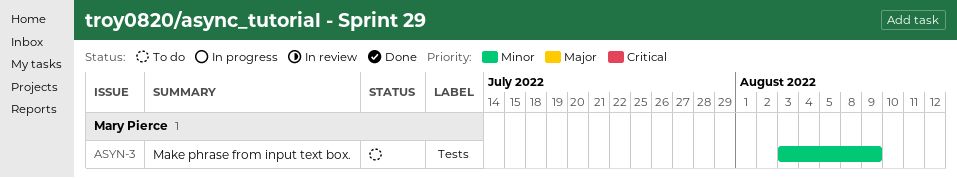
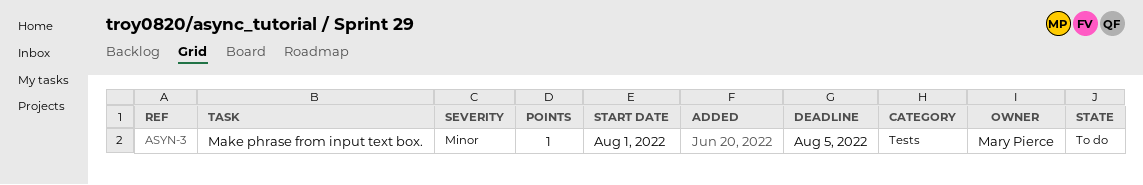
ASYN-3, start: Aug 3 -> Aug 1
ASYN-3, due: Aug 9 -> Aug 5

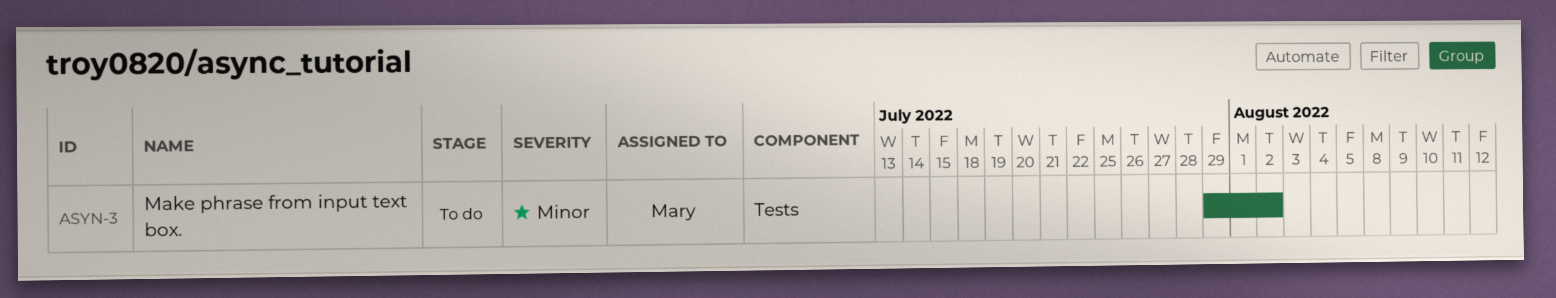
ASYN-3, start: Aug 1 -> Jul 29
ASYN-3, due: Aug 5 -> Aug 2

